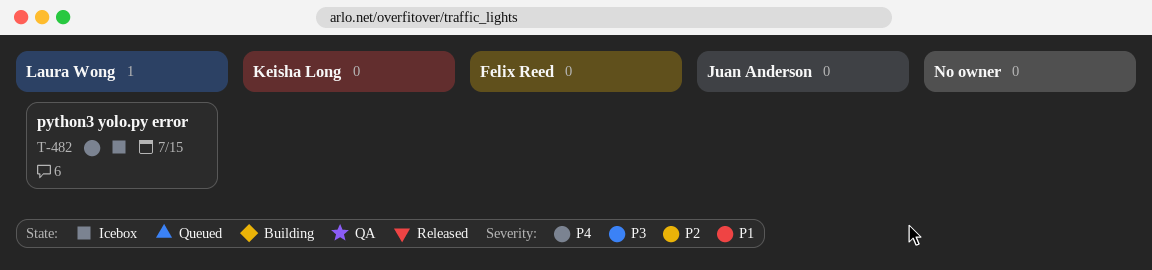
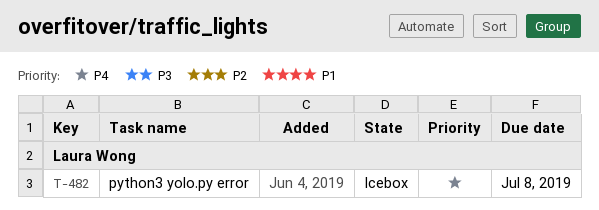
T-482, due: Jul 15 -> Jul 8

